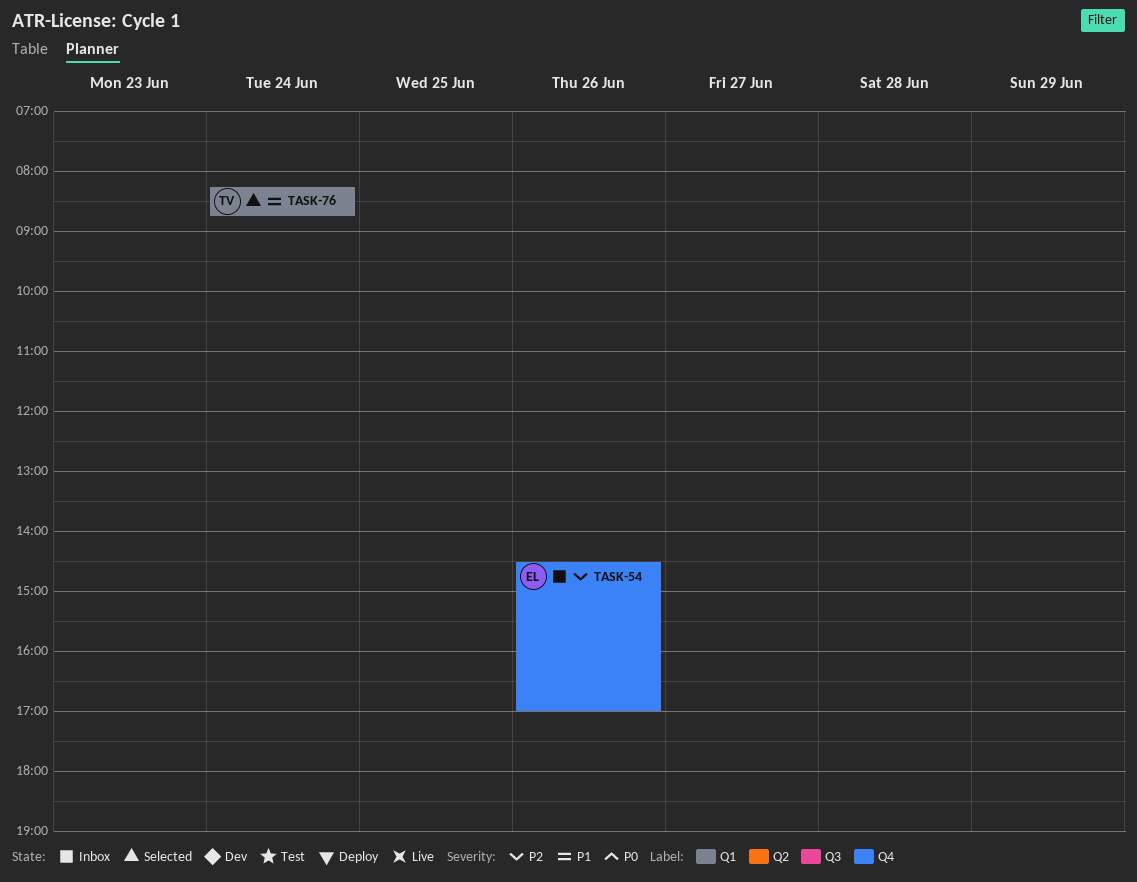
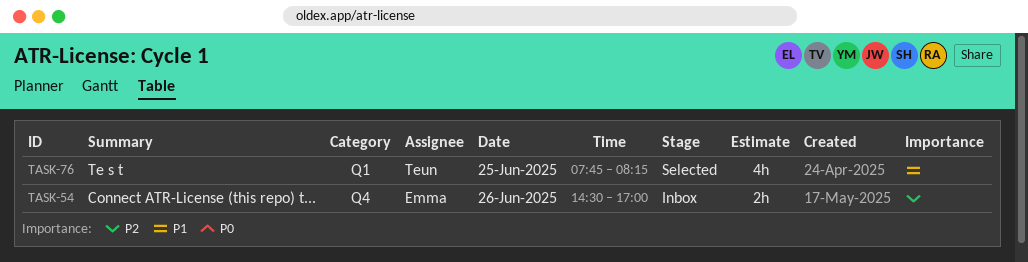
TASK-76, day: Jun 24 -> Jun 25
TASK-76, begins: 08:15 -> 07:45
TASK-76, ends: 08:45 -> 08:15

